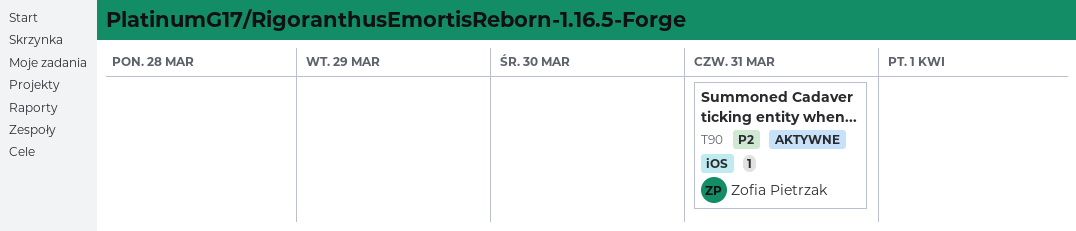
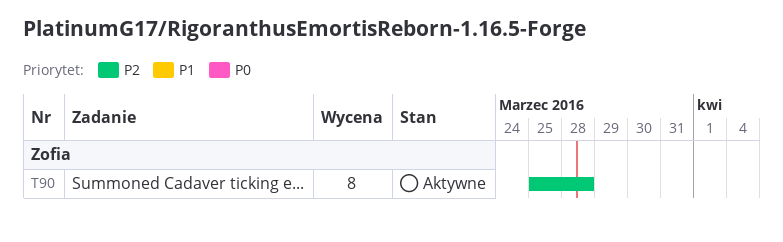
T90, estimate: 1 -> 8
T90, due: Mar 31 -> Mar 28

